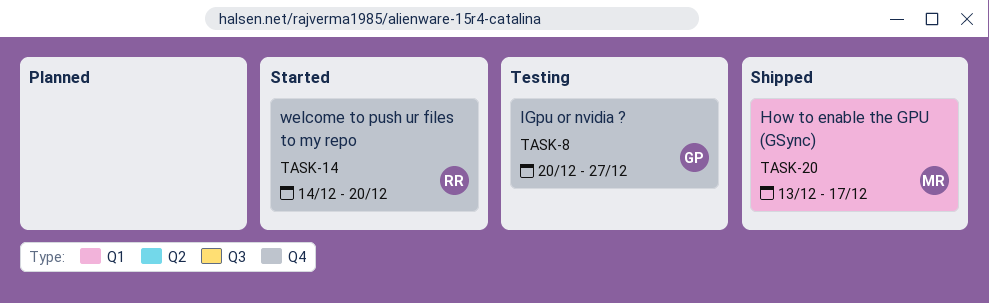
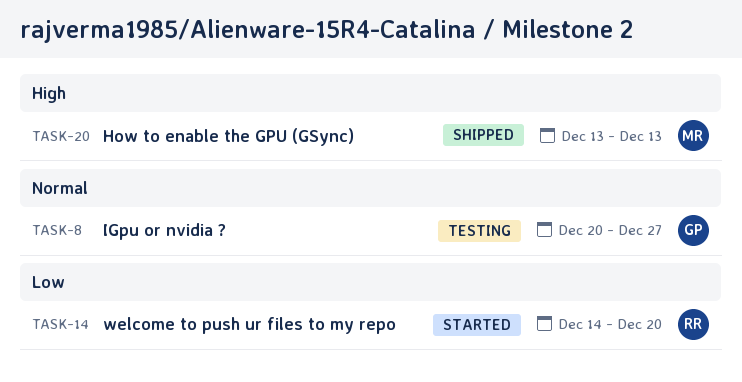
TASK-20, due: Dec 17 -> Dec 13

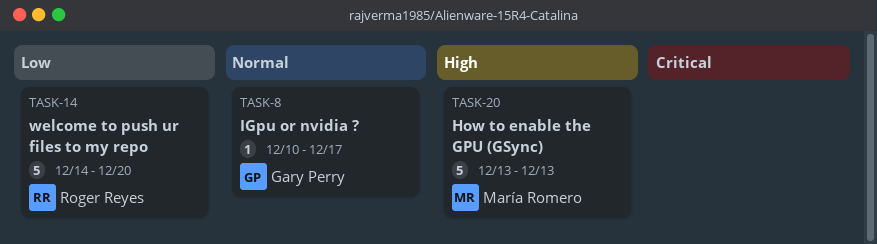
TASK-8, start: Dec 20 -> Dec 10
TASK-8, due: Dec 27 -> Dec 17

